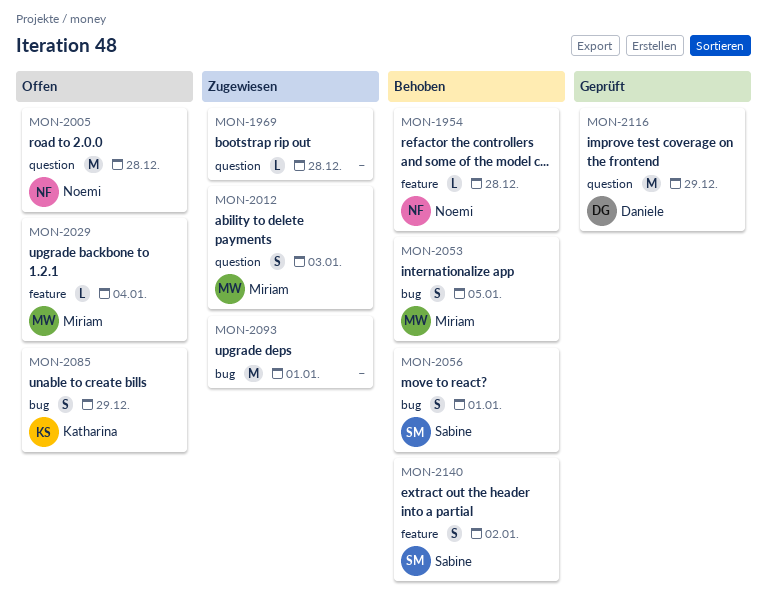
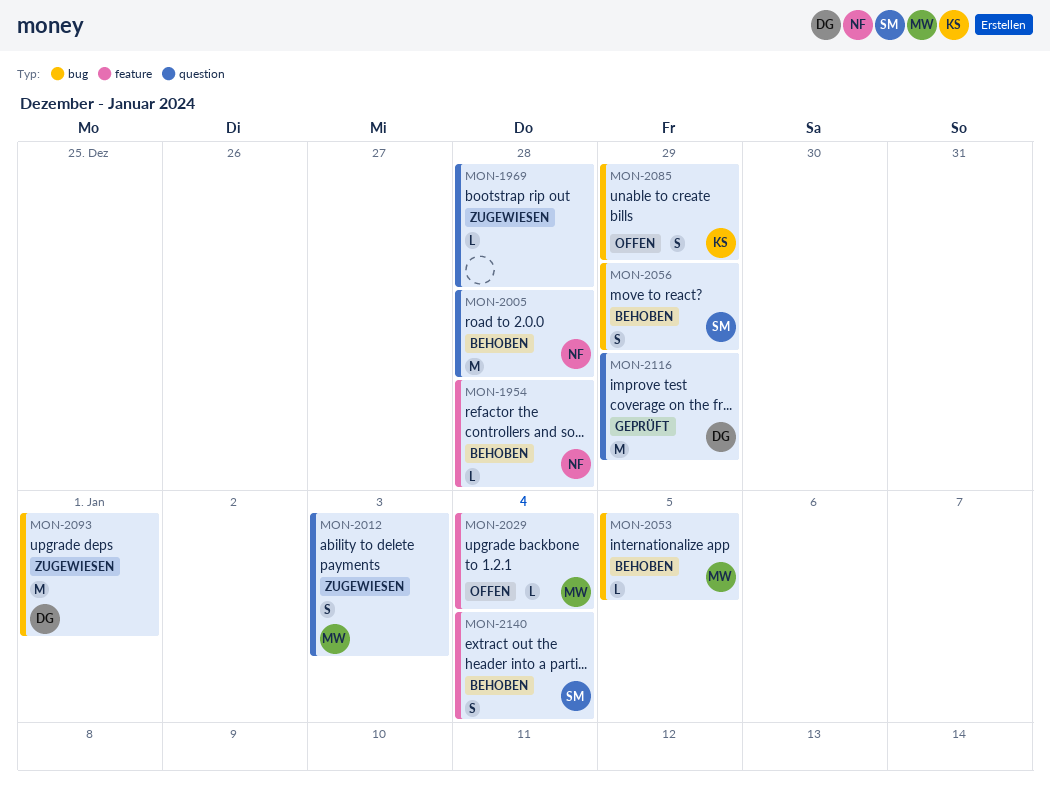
MON-2005, status: Offen -> Behoben
MON-2053, estimate: S -> L
MON-2056, due: Jan 1 -> Dec 29
MON-2093, owner: none -> Daniele
MON-2140, due: Jan 2 -> Jan 4

